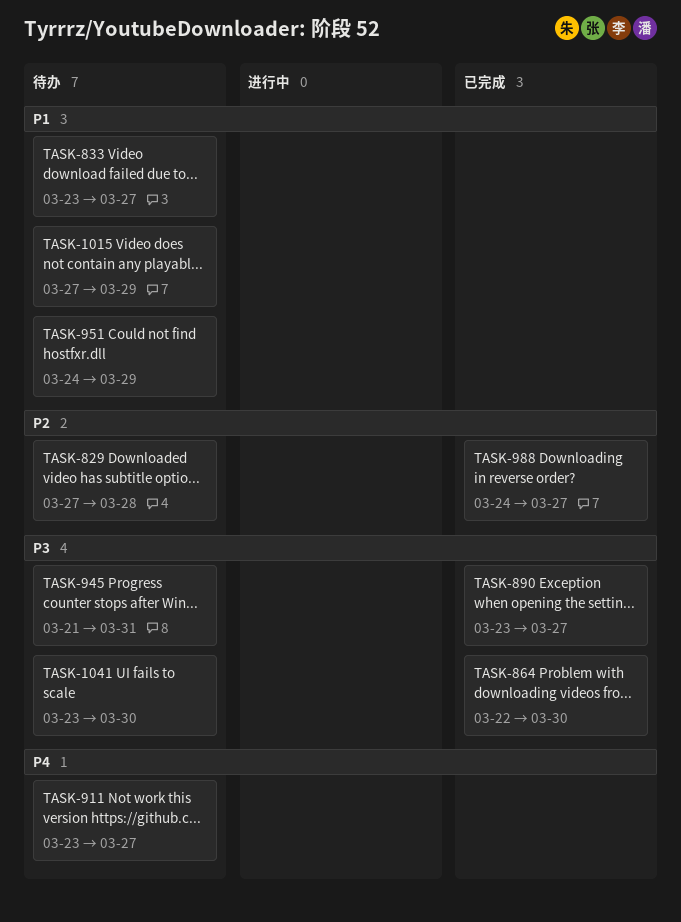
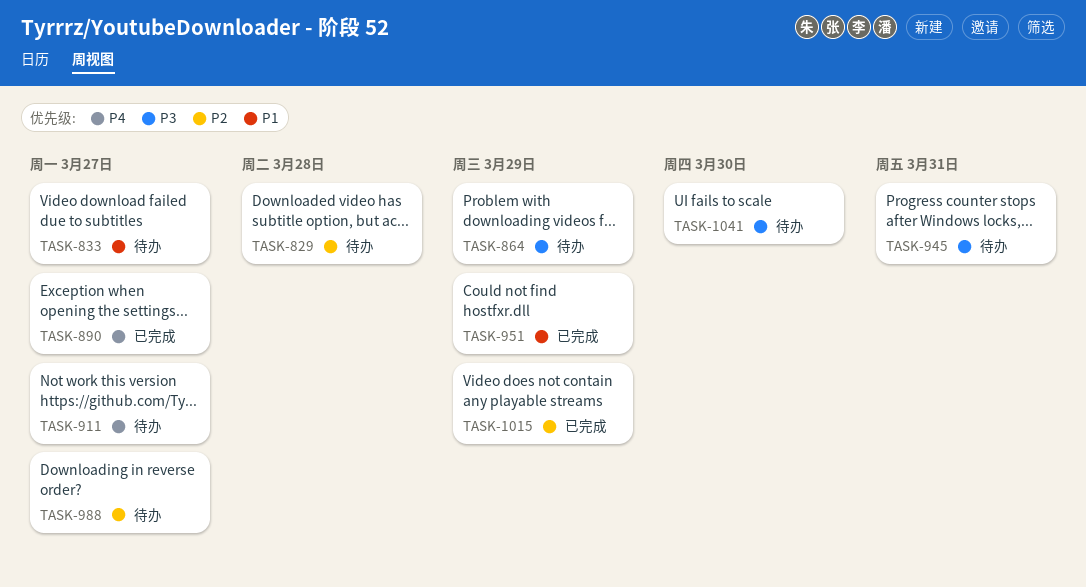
TASK-864, status: 已完成 -> 待办
TASK-864, due: Mar 30 -> Mar 29
TASK-890, priority: P3 -> P4
TASK-951, status: 待办 -> 已完成
TASK-988, status: 已完成 -> 待办
TASK-1015, status: 待办 -> 已完成
TASK-1015, priority: P1 -> P2

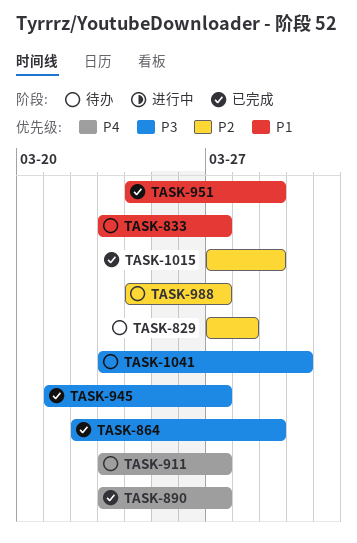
TASK-864, status: 待办 -> 已完成
TASK-945, status: 待办 -> 已完成
TASK-945, due: Mar 31 -> Mar 27

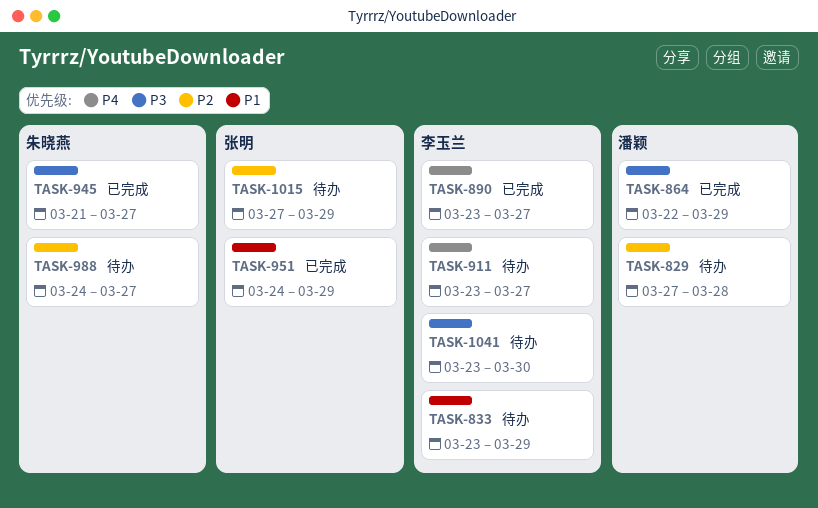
TASK-833, due: Mar 27 -> Mar 29
TASK-1015, status: 已完成 -> 待办

